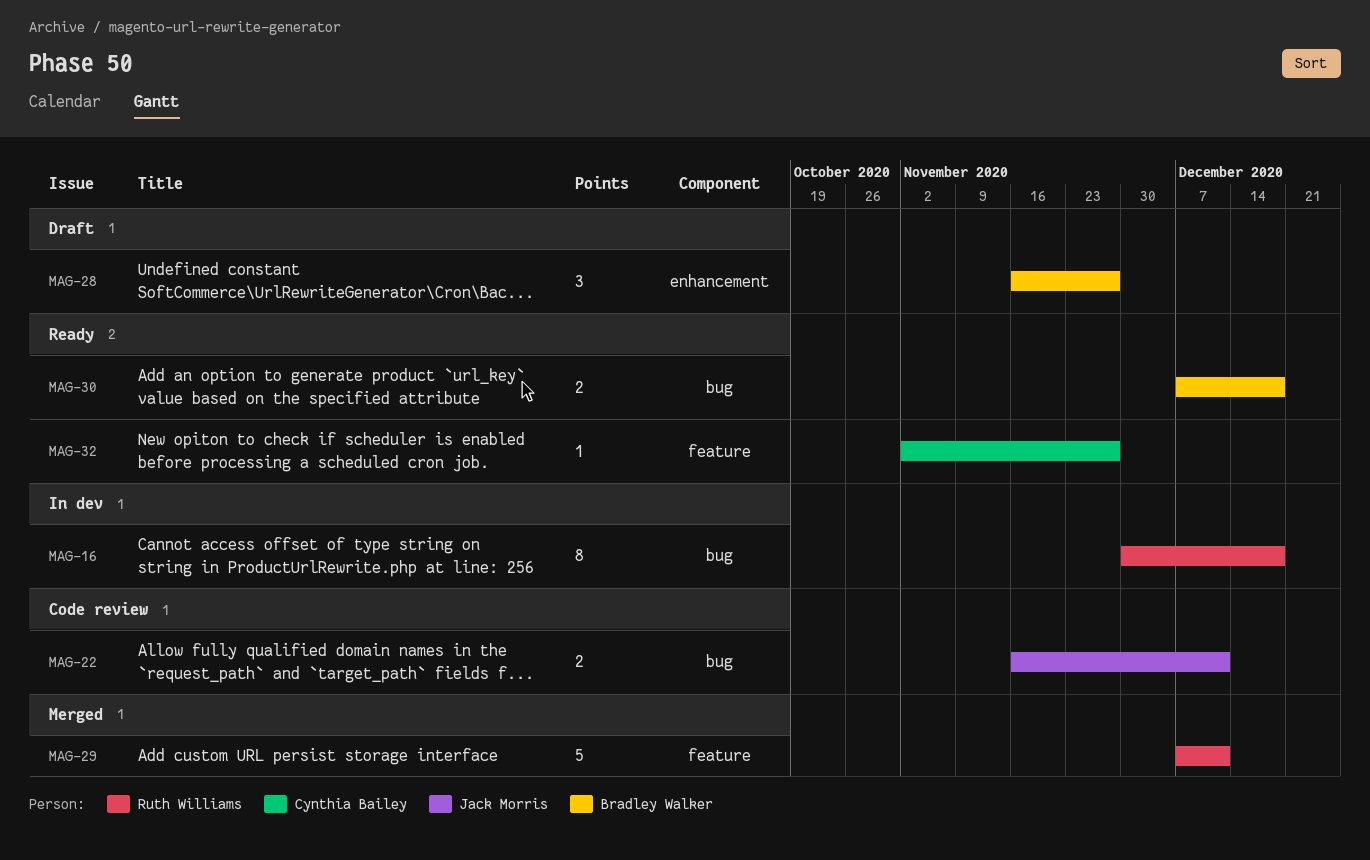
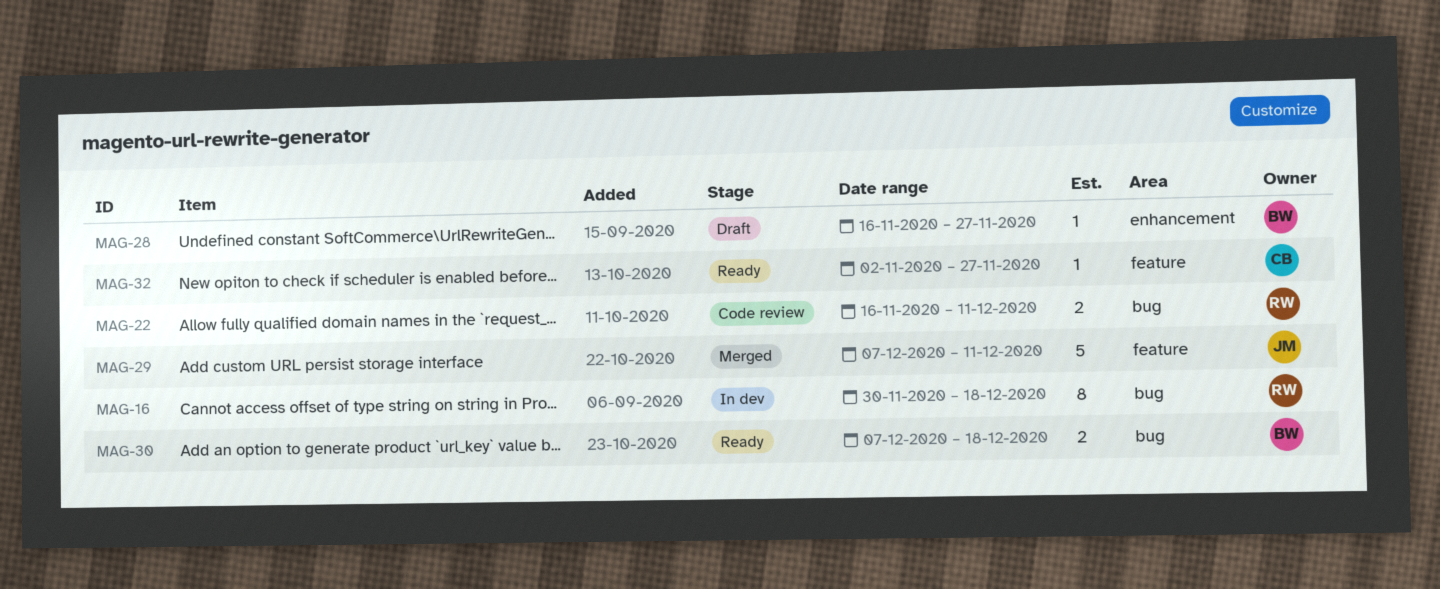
MAG-22, owner: Jack Morris -> Ruth Williams
MAG-28, estimate: 3 -> 1
MAG-29, owner: Ruth Williams -> Jack Morris

